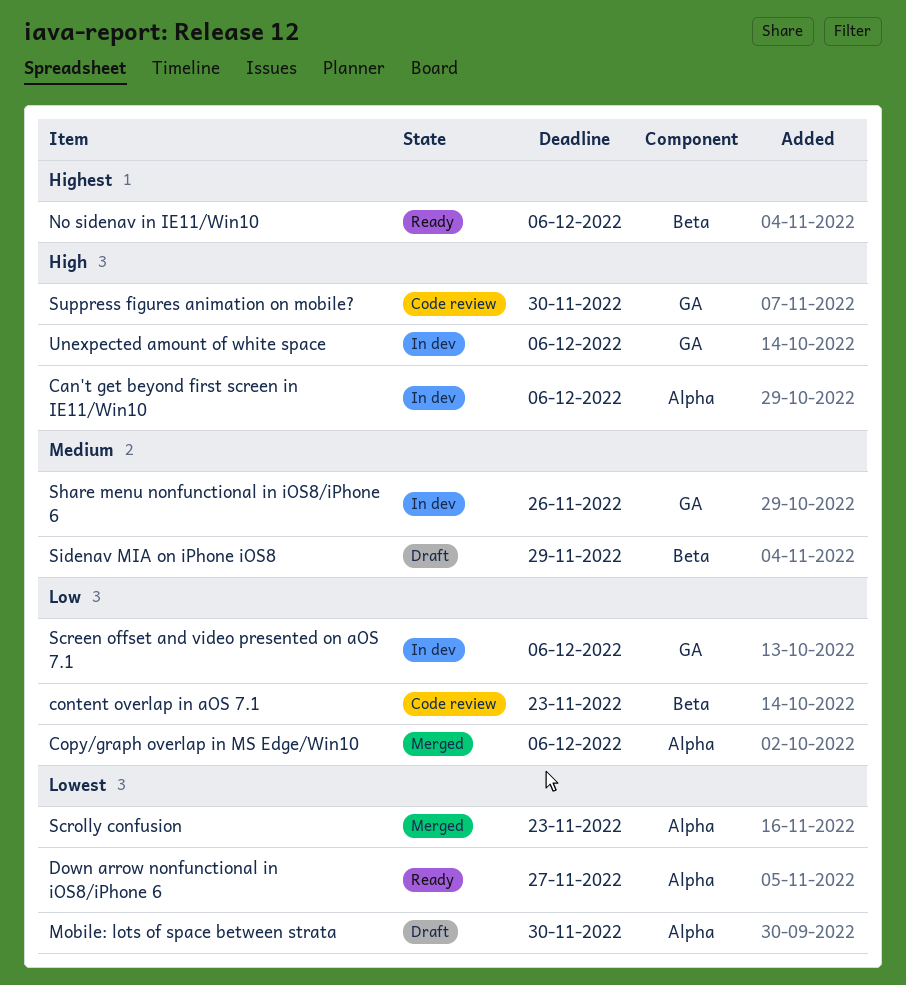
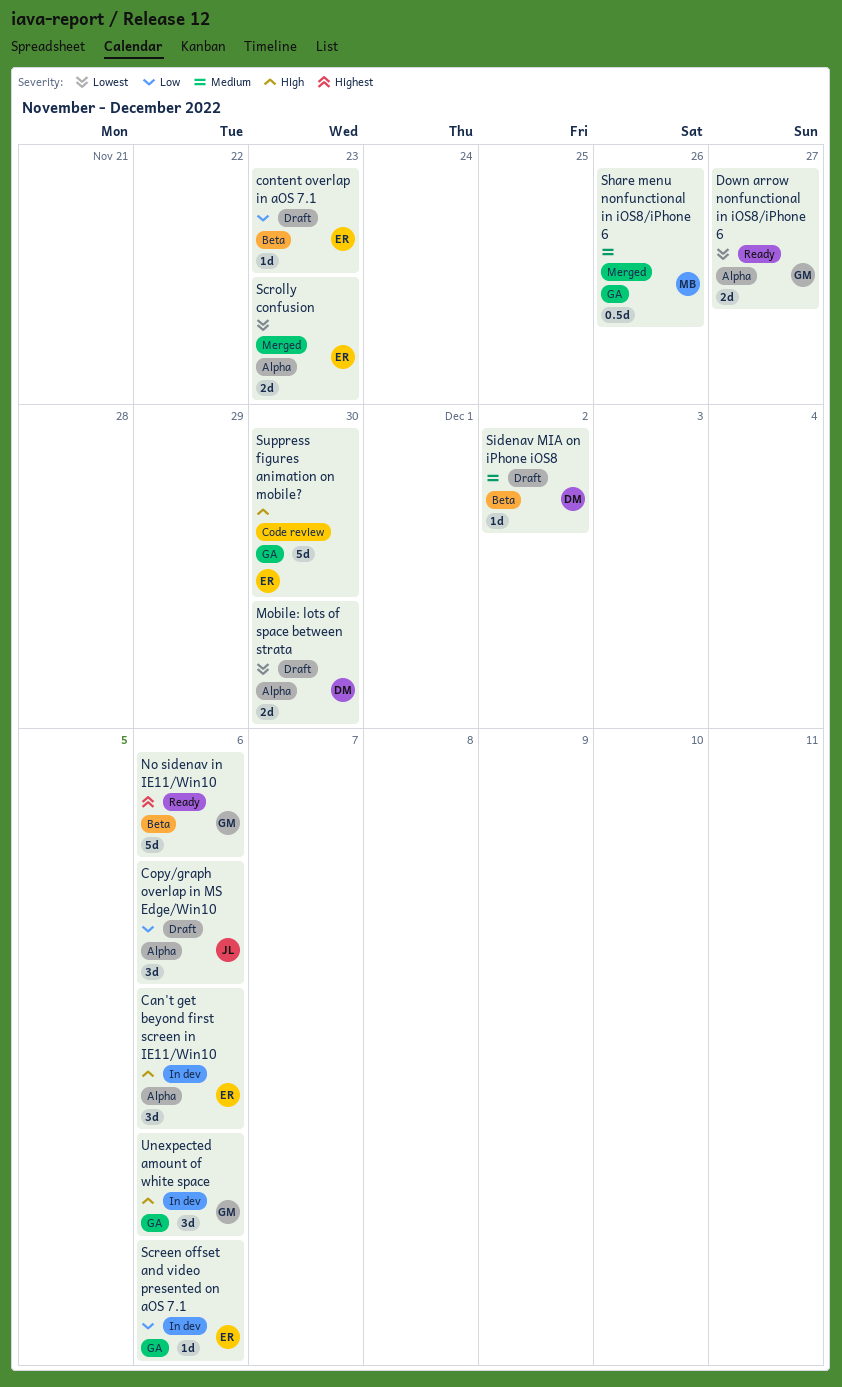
content overlap in aOS 7.1, status: Code review -> Draft
Copy/graph overlap in MS Edge/Win10, status: Merged -> Draft
Share menu nonfunctional in iOS8/iPhone 6, status: In dev -> Merged
Sidenav MIA on iPhone iOS8, due: Nov 29 -> Dec 2

